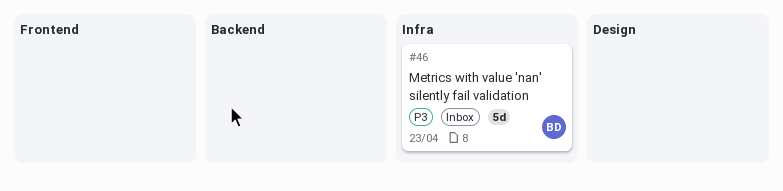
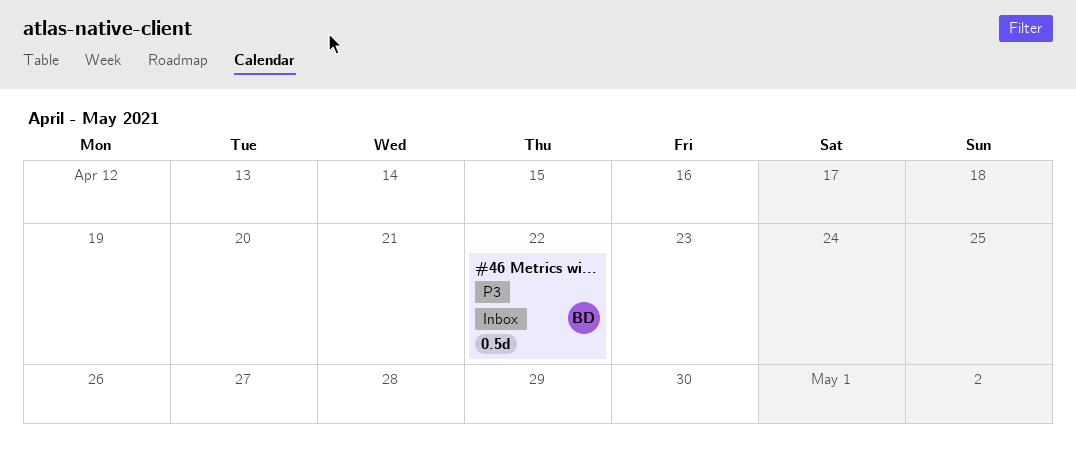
#46, estimate: 5d -> 0.5d
#46, due: Apr 23 -> Apr 22

